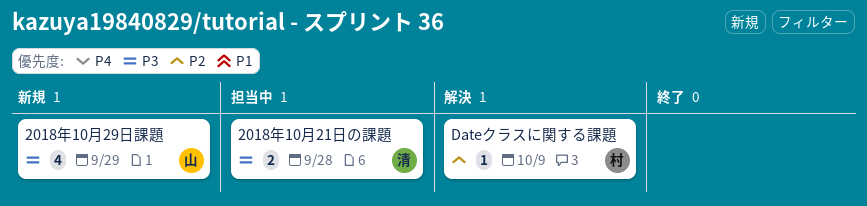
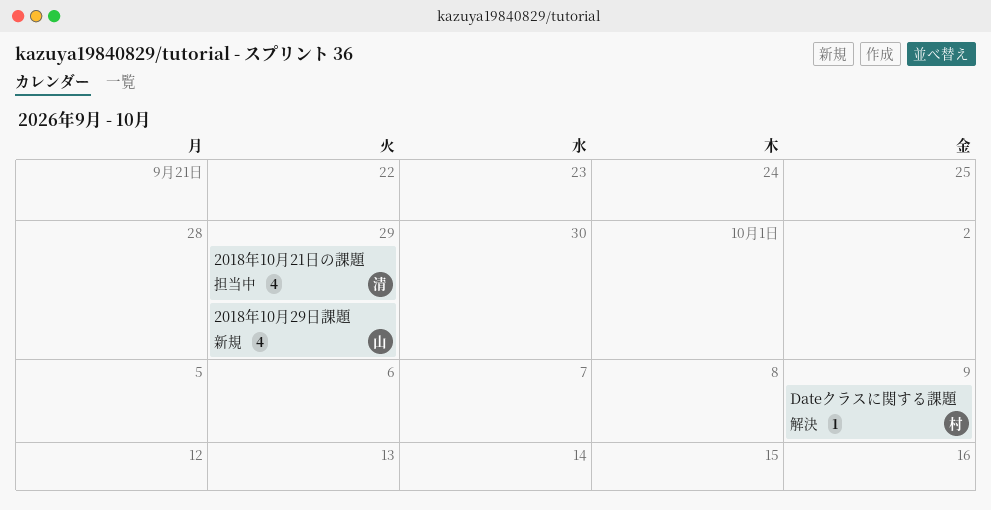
2018年10月21日の課題, estimate: 2 -> 4
2018年10月21日の課題, due: Sep 28 -> Sep 29

